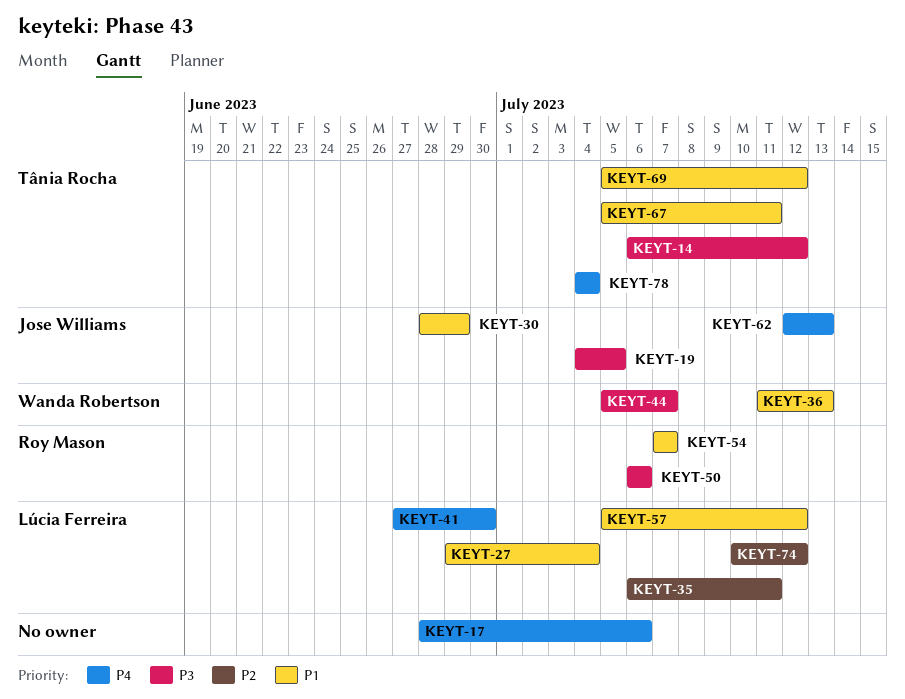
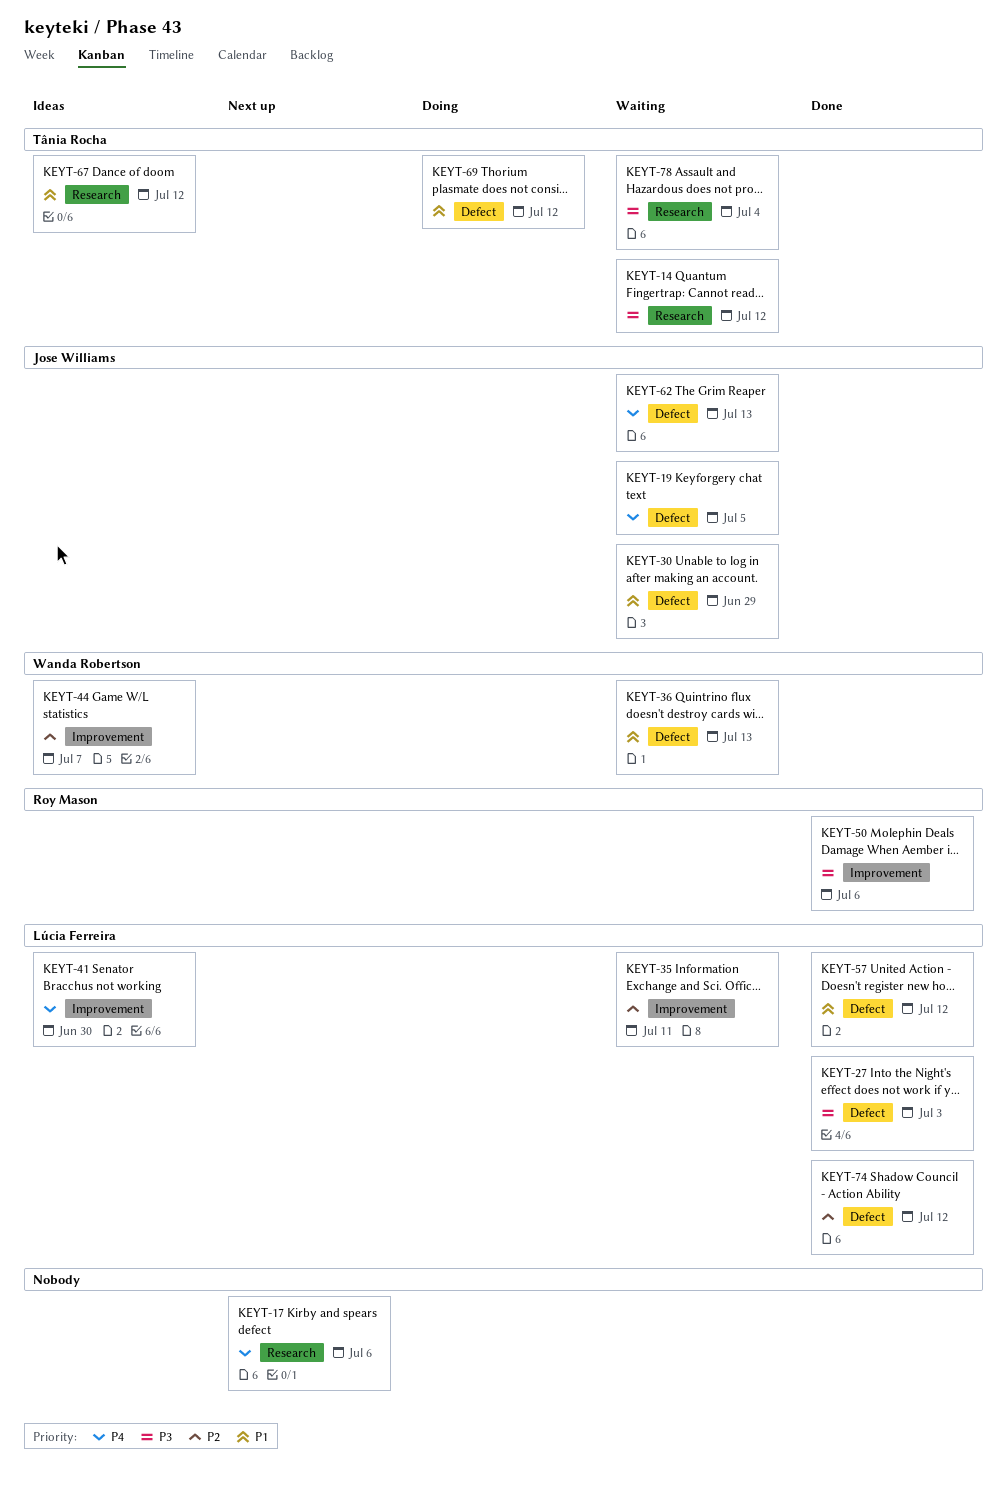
KEYT-19, priority: P3 -> P4
KEYT-27, priority: P1 -> P3
KEYT-27, due: Jul 4 -> Jul 3
KEYT-44, priority: P3 -> P2
KEYT-54: present -> none
KEYT-67, due: Jul 11 -> Jul 12
KEYT-78, priority: P4 -> P3

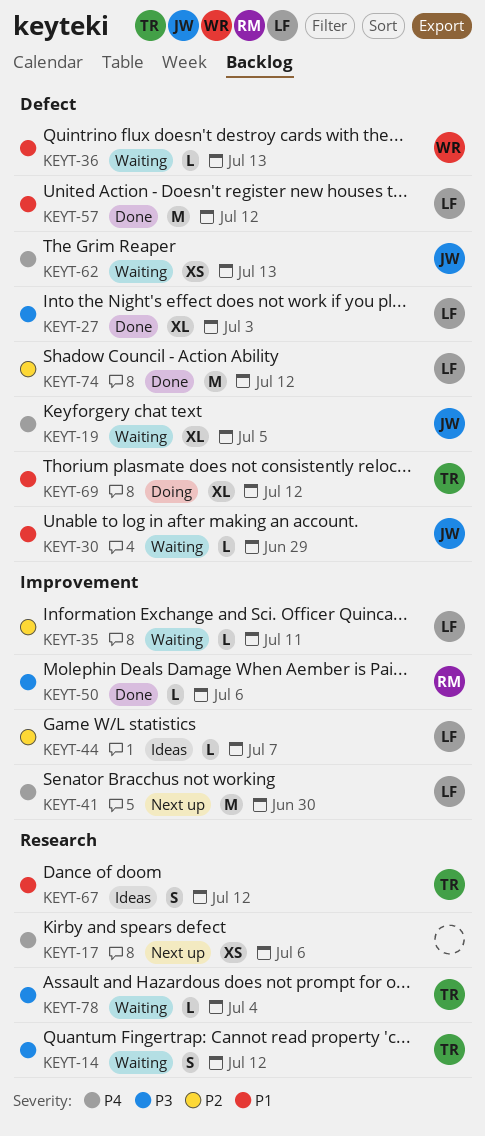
KEYT-41, status: Ideas -> Next up
KEYT-44, owner: Wanda Robertson -> Lúcia Ferreira

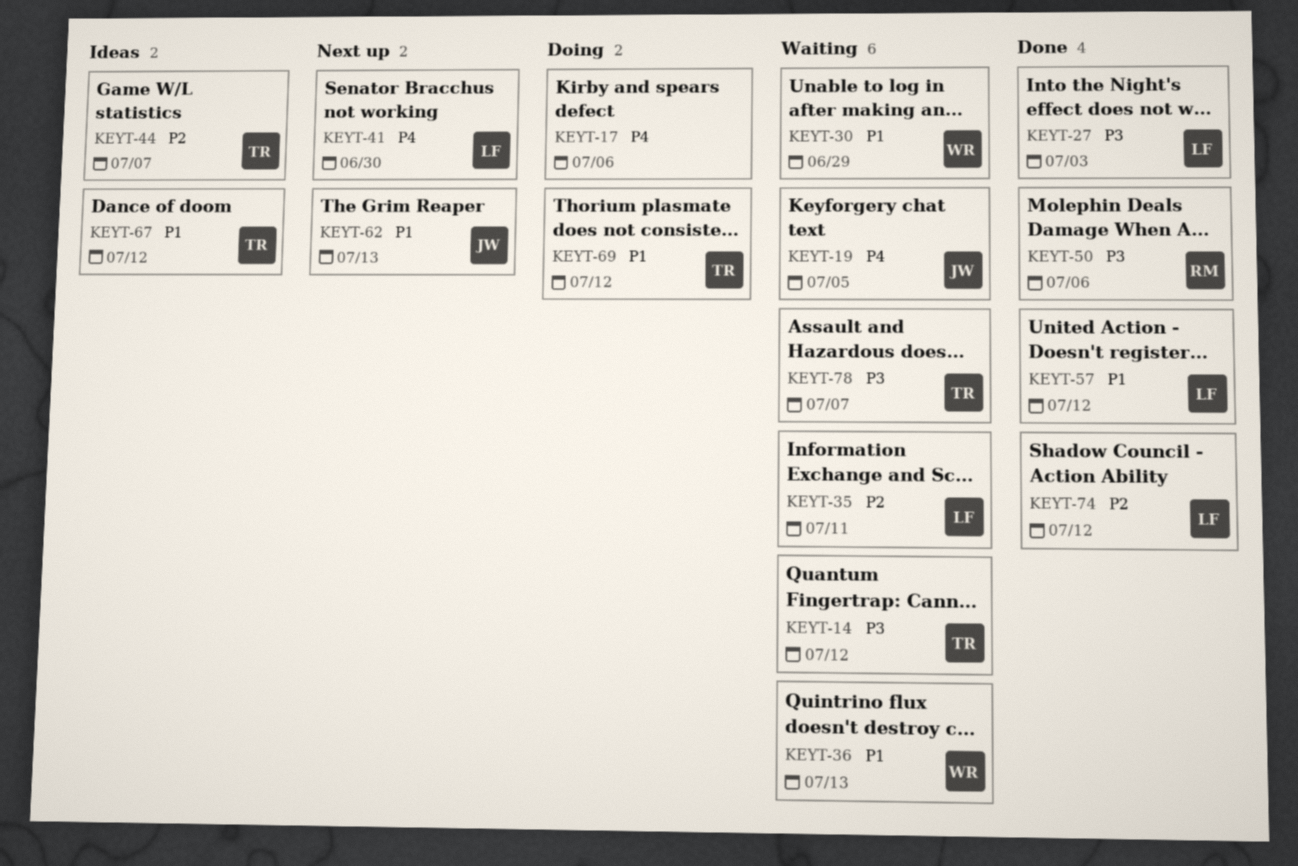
KEYT-17, status: Next up -> Doing
KEYT-30, owner: JW -> WR
KEYT-44, owner: LF -> TR
KEYT-62, status: Waiting -> Next up
KEYT-62, priority: P4 -> P1
KEYT-78, due: Jul 4 -> Jul 7

